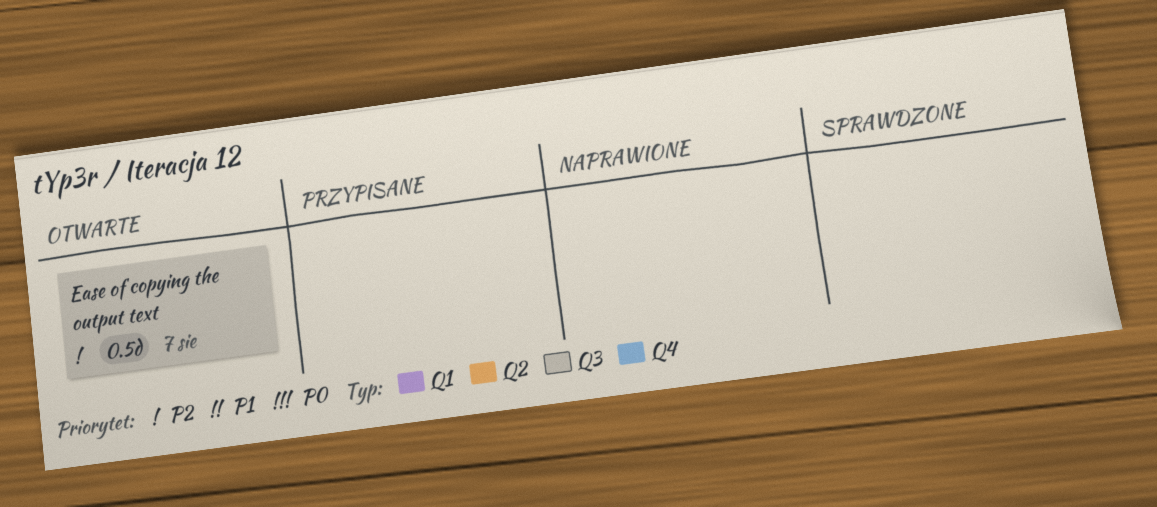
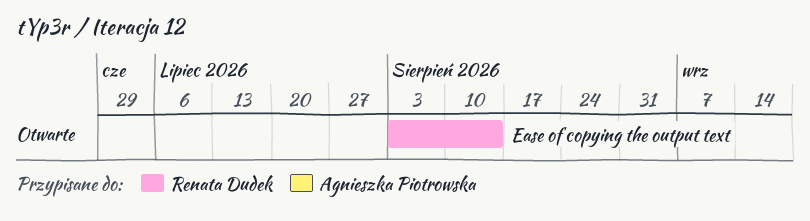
Ease of copying the output text, due: Aug 7 -> Aug 14

